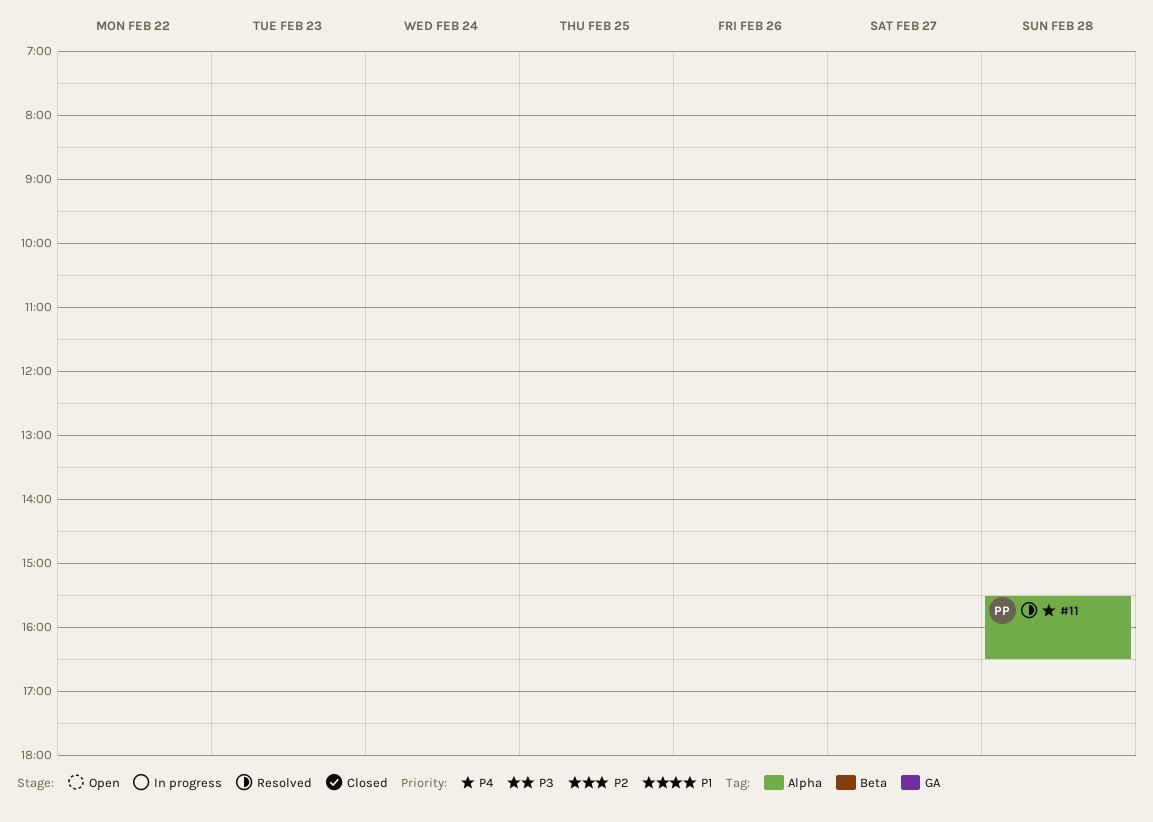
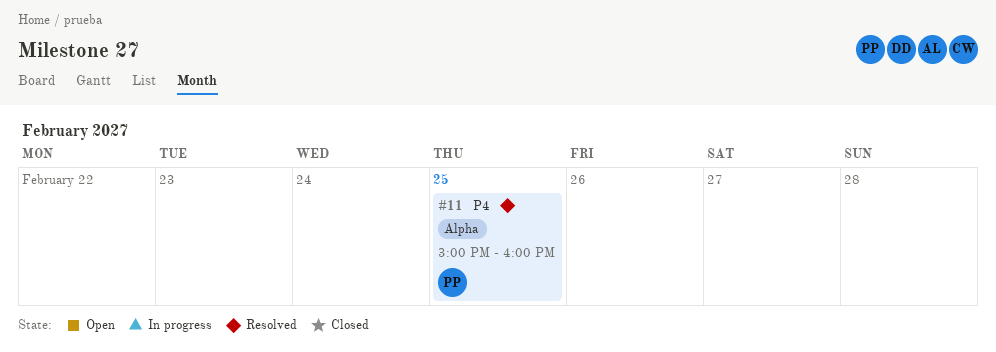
#11, day: Feb 28 -> Feb 25
#11, begins: 15:30 -> 15:00
#11, ends: 16:30 -> 16:00

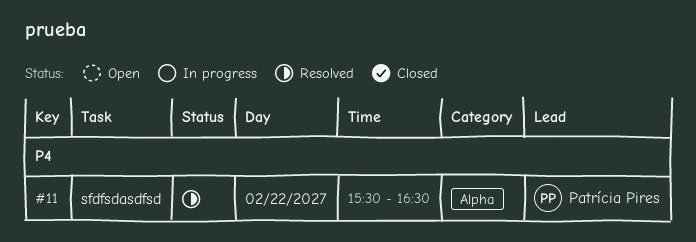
#11, day: Feb 25 -> Feb 22
#11, begins: 15:00 -> 15:30
#11, ends: 16:00 -> 16:30

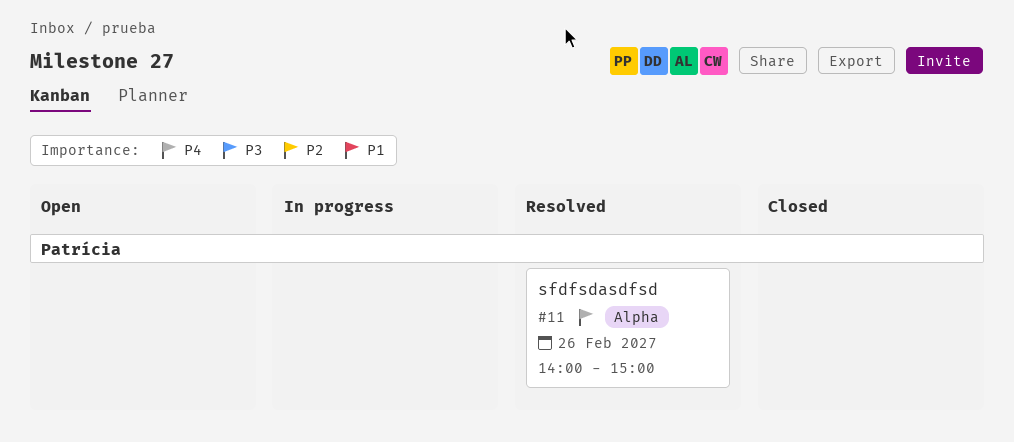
#11, day: Feb 22 -> Feb 26
#11, begins: 15:30 -> 14:00
#11, ends: 16:30 -> 15:00

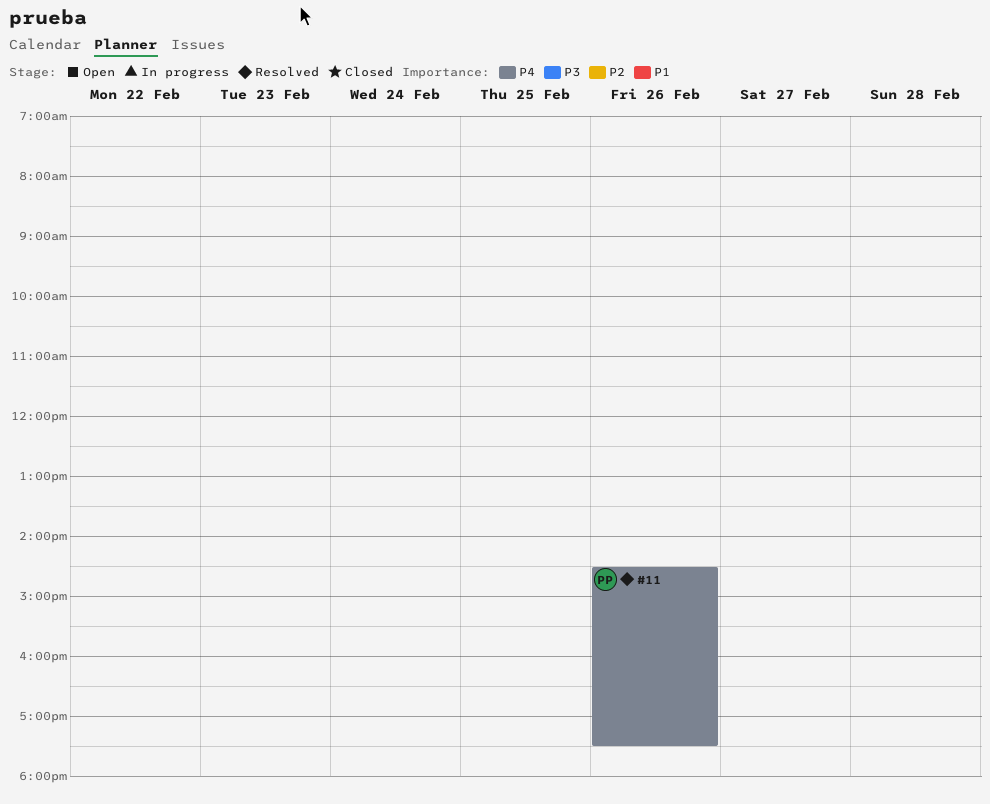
#11, begins: 14:00 -> 14:30
#11, ends: 15:00 -> 17:30

